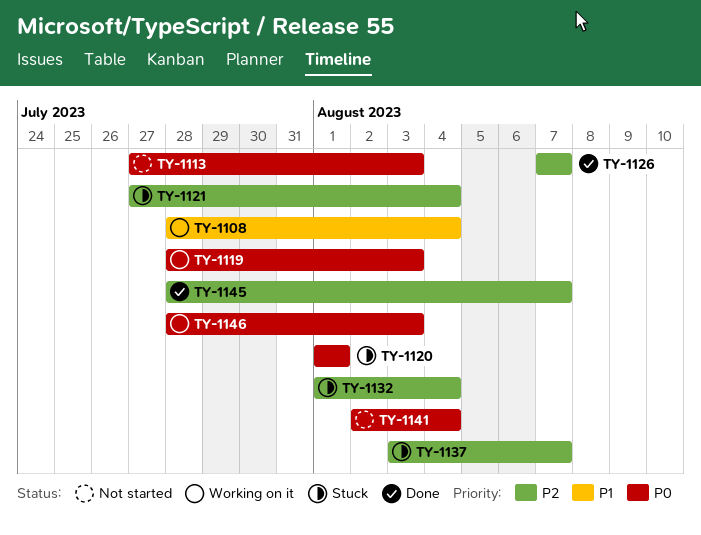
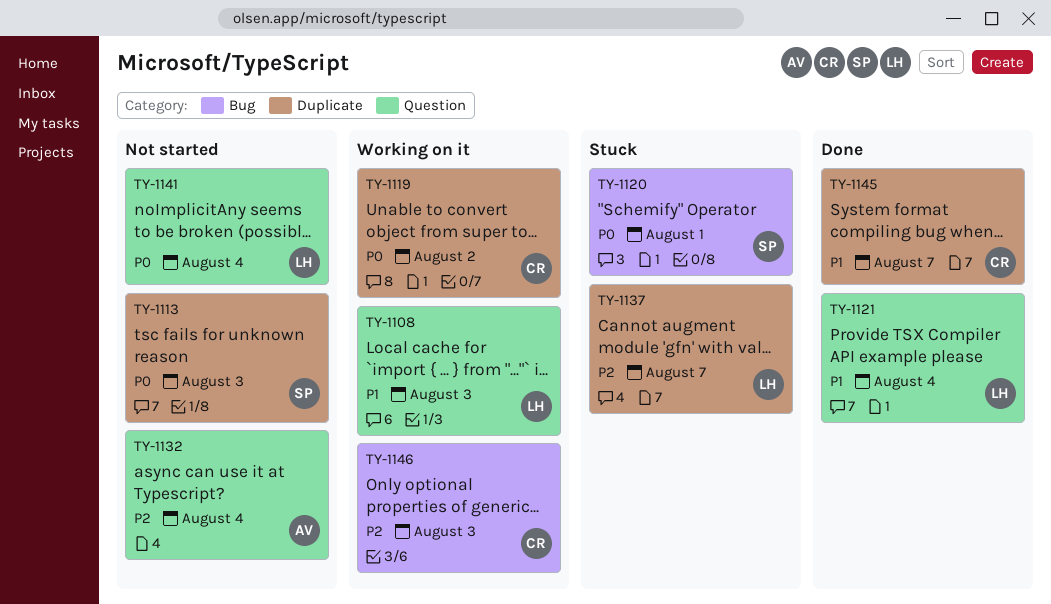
TY-1108, due: Aug 4 -> Aug 3
TY-1119, due: Aug 3 -> Aug 2
TY-1121, status: Stuck -> Done
TY-1121, priority: P2 -> P1
TY-1126: present -> none
TY-1132, status: Stuck -> Not started
TY-1145, priority: P2 -> P1
TY-1146, priority: P0 -> P2

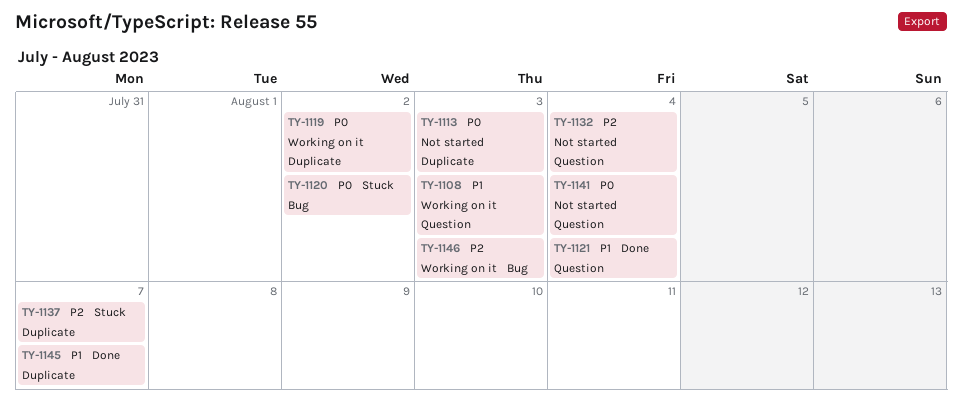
TY-1120, due: Aug 1 -> Aug 2

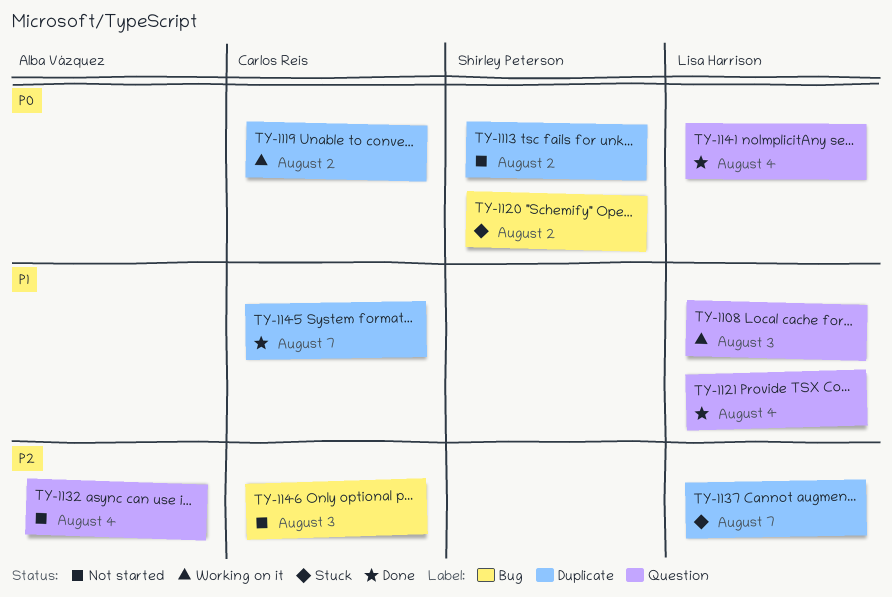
TY-1113, due: Aug 3 -> Aug 2
TY-1141, status: Not started -> Done
TY-1146, status: Working on it -> Not started

